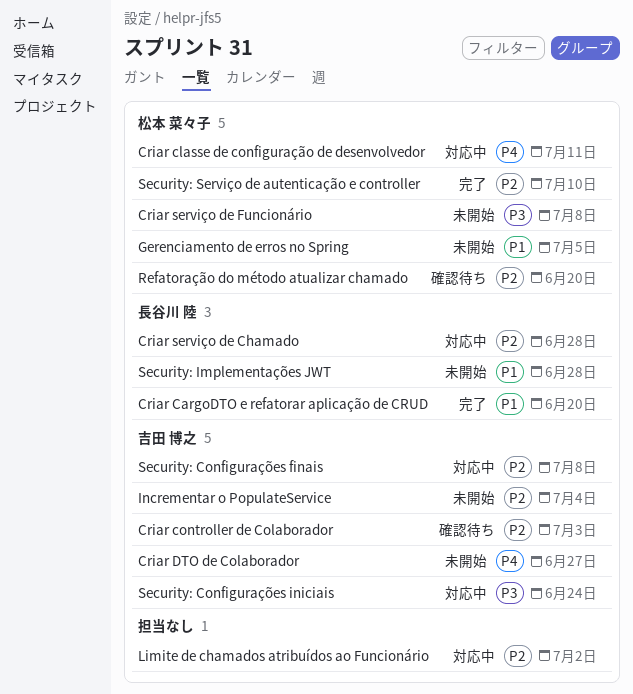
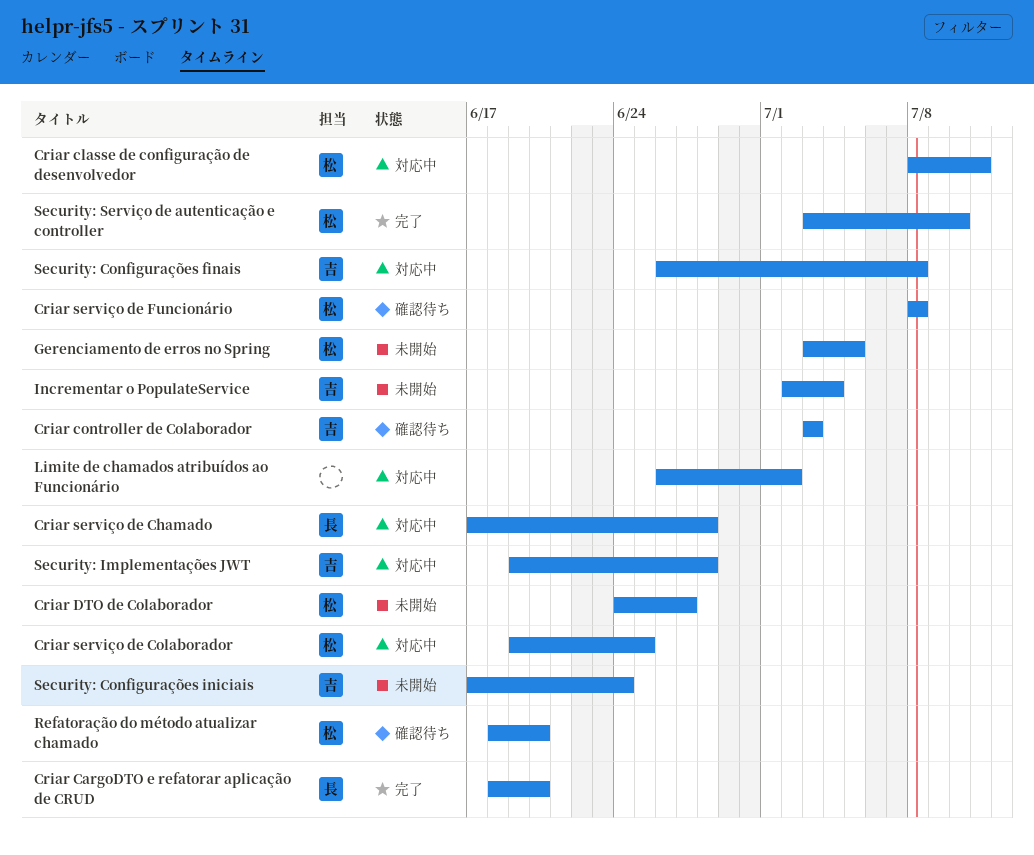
Criar DTO de Colaborador, owner: 吉田 博之 -> 松本 菜々子
Criar serviço de Colaborador: none -> present
Criar serviço de Funcionário, status: 未開始 -> 確認待ち
Security: Configurações iniciais, status: 対応中 -> 未開始
Security: Implementações JWT, status: 未開始 -> 対応中
Security: Implementações JWT, owner: 長谷川 陸 -> 吉田 博之

